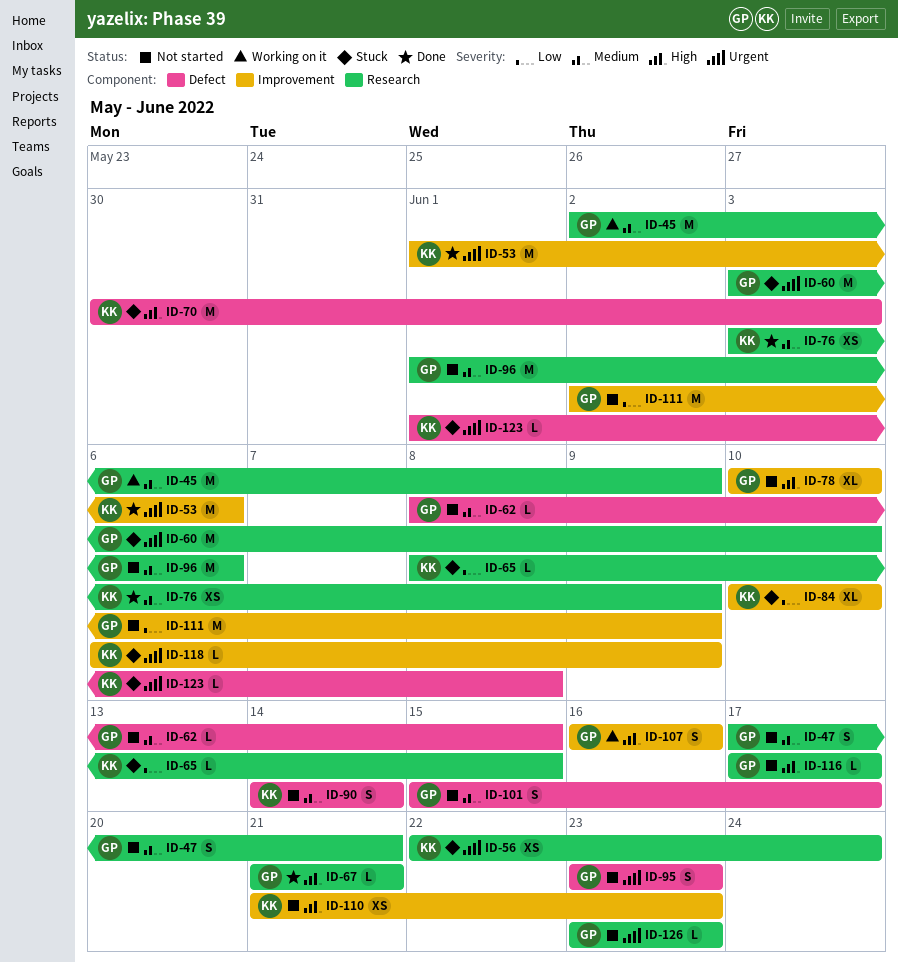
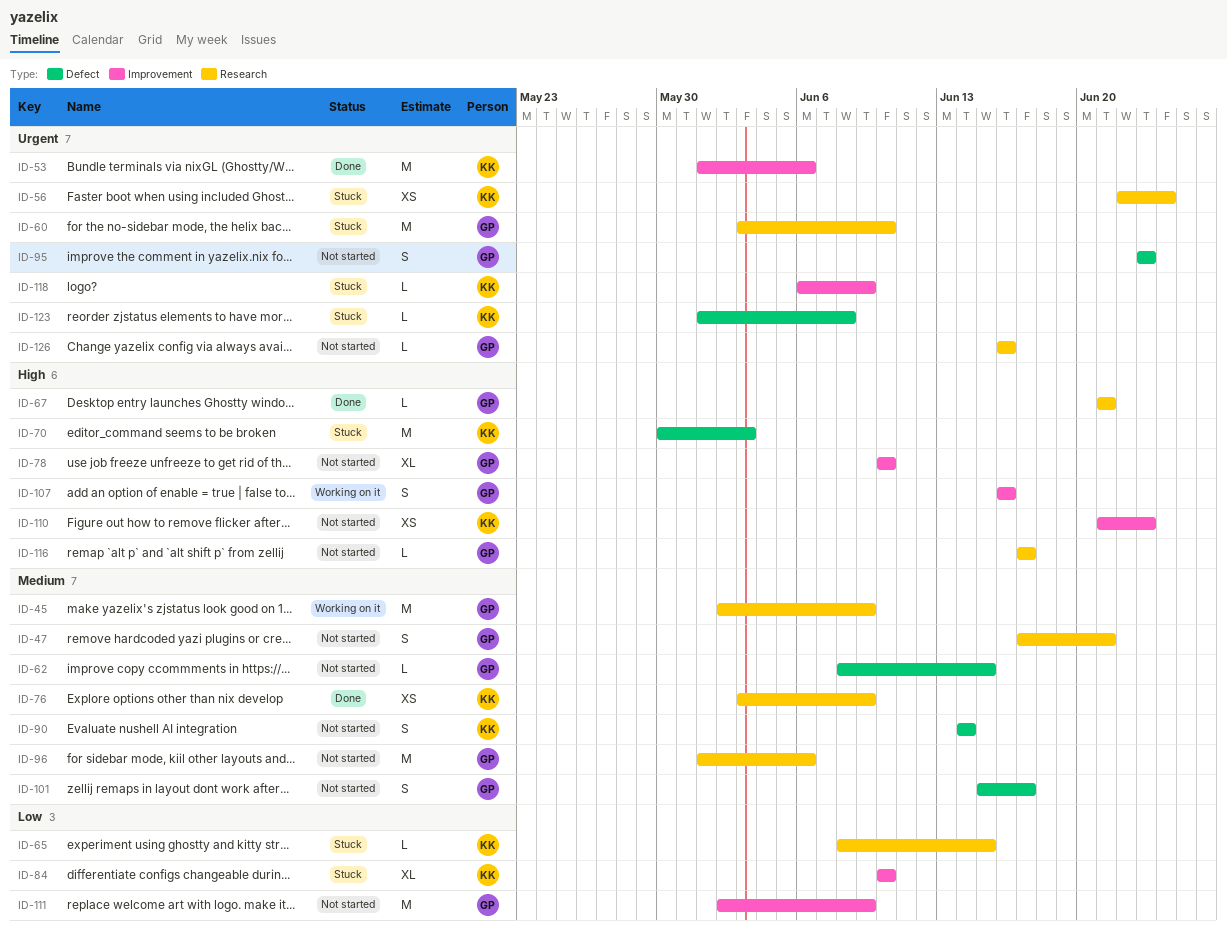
ID-126, start: Jun 23 -> Jun 16
ID-126, due: Jun 23 -> Jun 16

